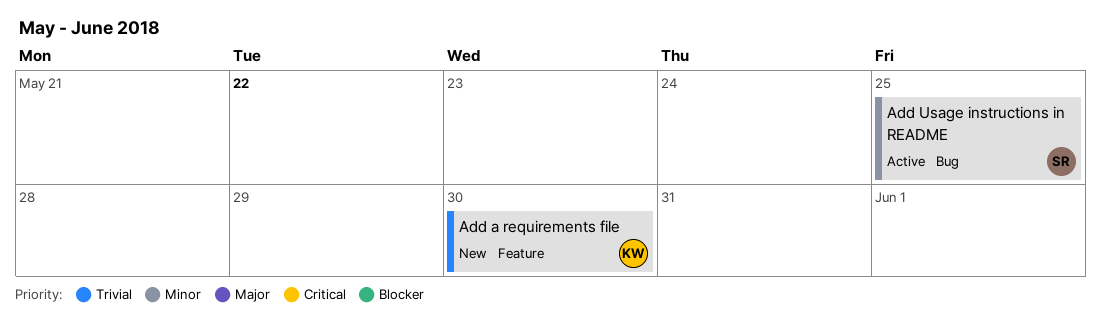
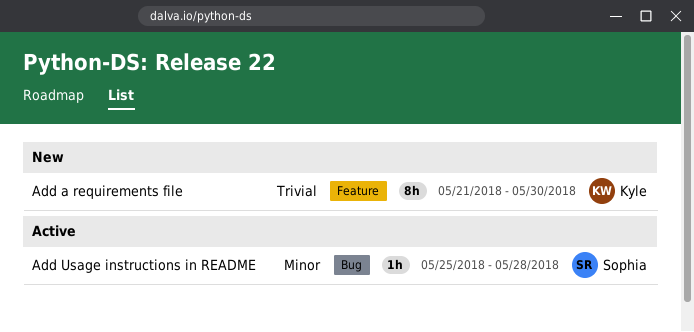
Add Usage instructions in README, due: May 25 -> May 28

